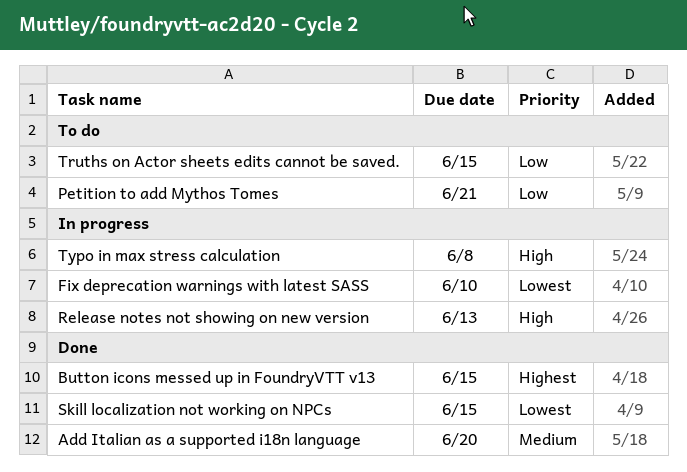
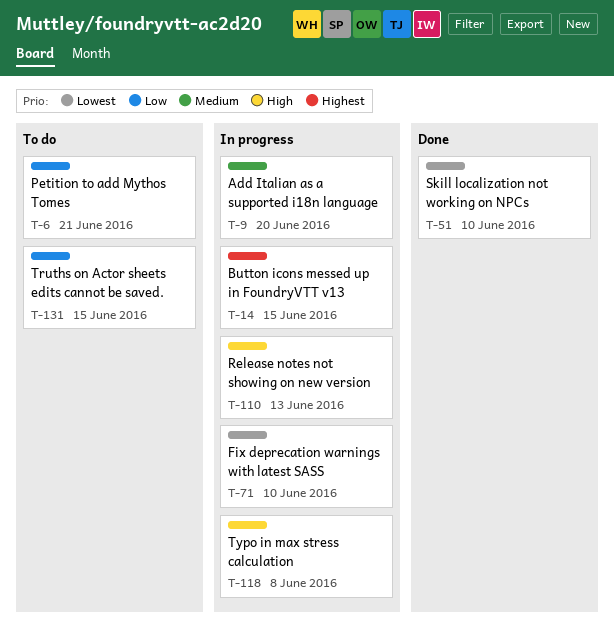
Add Italian as a supported i18n language, status: Done -> In progress
Button icons messed up in FoundryVTT v13, status: Done -> In progress
Skill localization not working on NPCs, due: Jun 15 -> Jun 10

